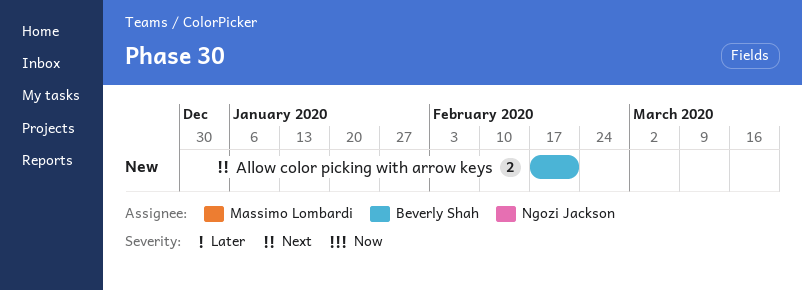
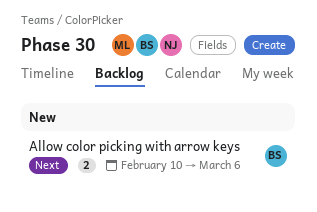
Allow color picking with arrow keys, start: Feb 17 -> Feb 10
Allow color picking with arrow keys, due: Feb 21 -> Mar 6

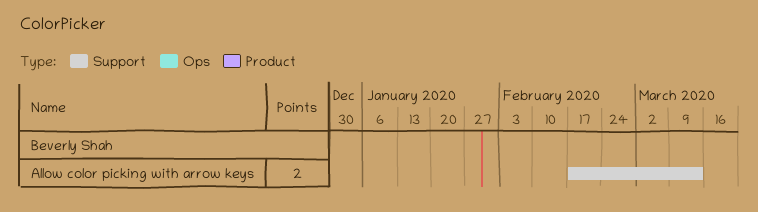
Allow color picking with arrow keys, start: Feb 10 -> Feb 17
Allow color picking with arrow keys, due: Mar 6 -> Mar 13

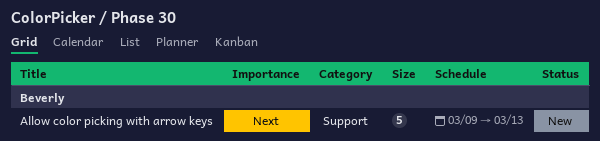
Allow color picking with arrow keys, estimate: 2 -> 5
Allow color picking with arrow keys, start: Feb 17 -> Mar 9

